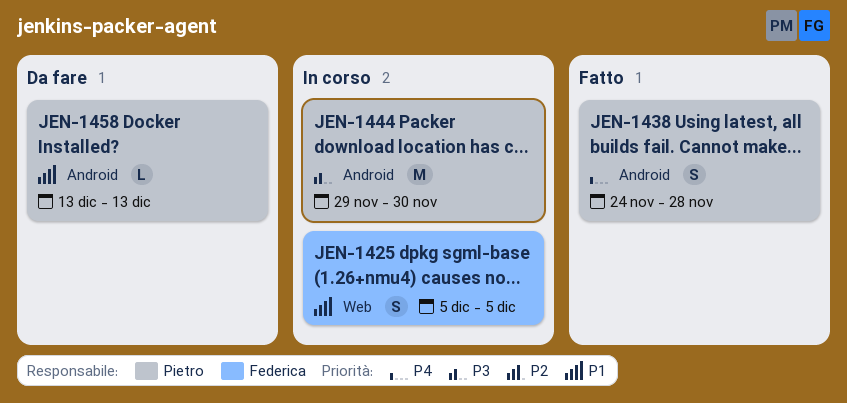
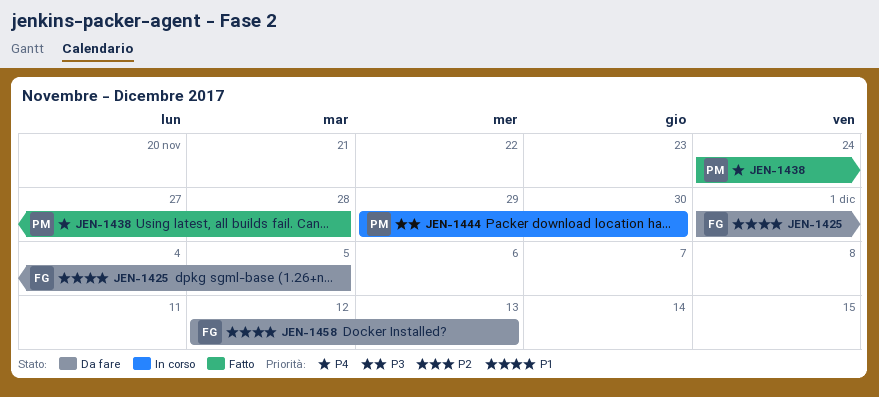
JEN-1425, status: In corso -> Da fare
JEN-1425, start: Dec 5 -> Dec 1
JEN-1458, owner: Pietro -> Federica
JEN-1458, start: Dec 13 -> Dec 12

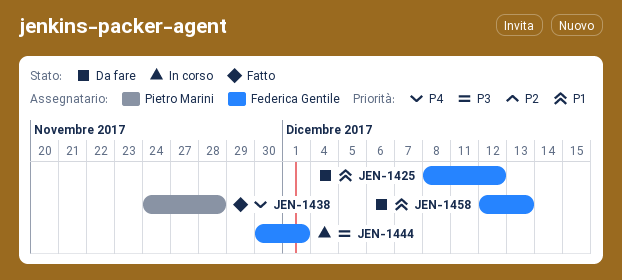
JEN-1425, start: Dec 1 -> Dec 8
JEN-1425, due: Dec 5 -> Dec 12
JEN-1444, owner: Pietro Marini -> Federica Gentile
JEN-1444, start: Nov 29 -> Nov 30
JEN-1444, due: Nov 30 -> Dec 1

